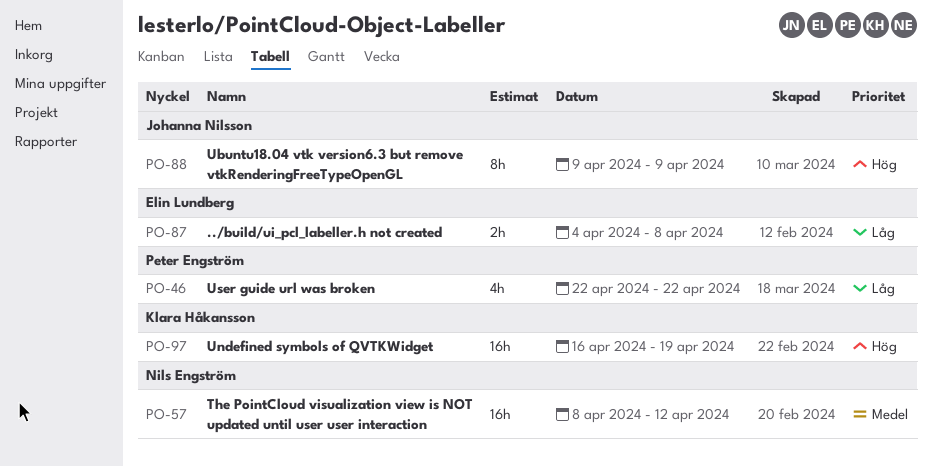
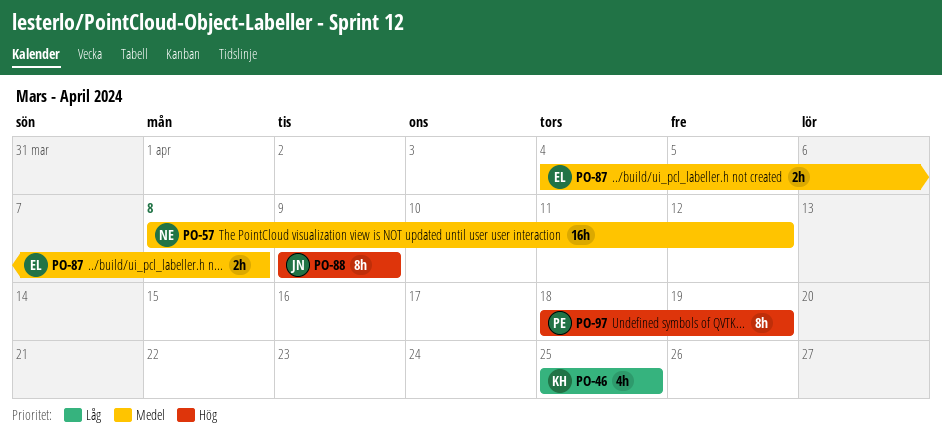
PO-46, owner: Peter Engström -> Klara Håkansson
PO-46, start: Apr 22 -> Apr 25
PO-46, due: Apr 22 -> Apr 25
PO-87, priority: Låg -> Medel
PO-97, owner: Klara Håkansson -> Peter Engström
PO-97, estimate: 16h -> 8h
PO-97, start: Apr 16 -> Apr 18

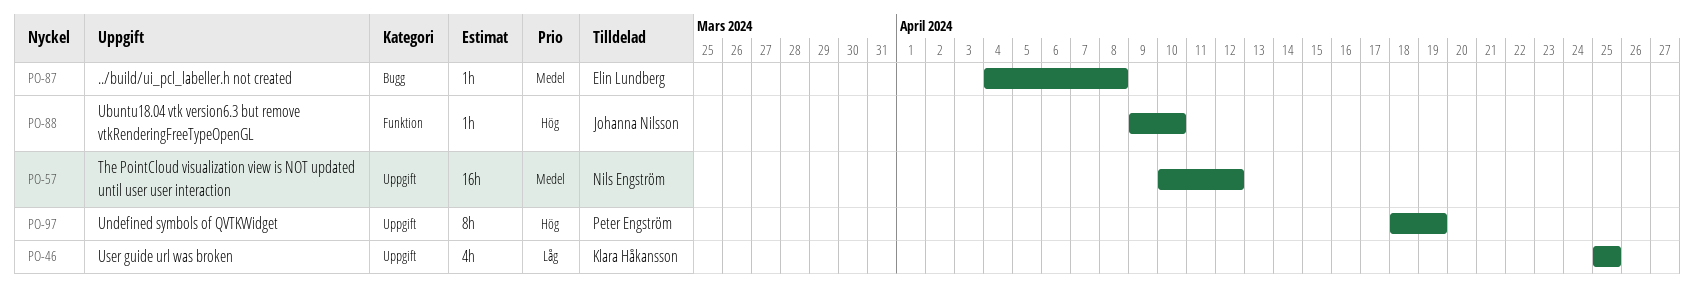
PO-57, start: Apr 8 -> Apr 10
PO-87, estimate: 2h -> 1h
PO-88, estimate: 8h -> 1h
PO-88, due: Apr 9 -> Apr 10

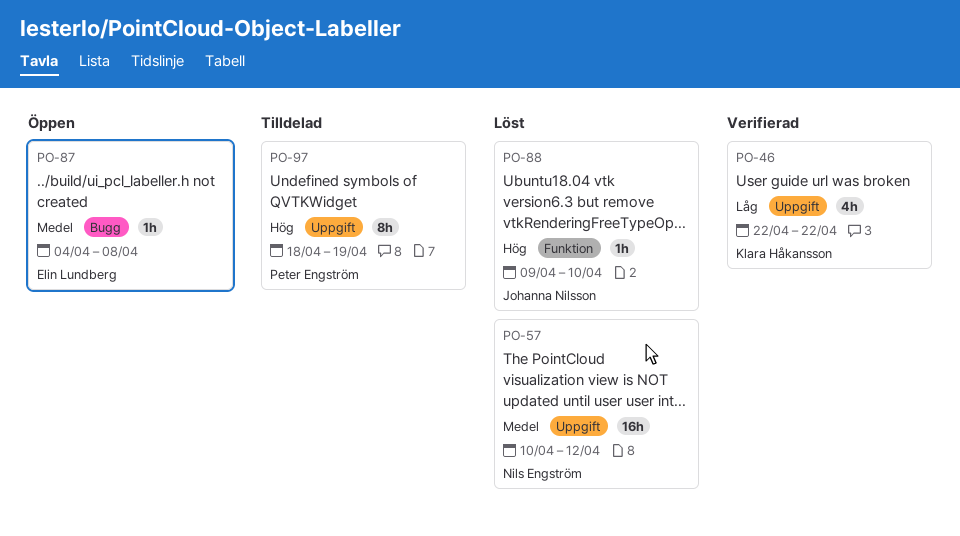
PO-46, start: Apr 25 -> Apr 22
PO-46, due: Apr 25 -> Apr 22

